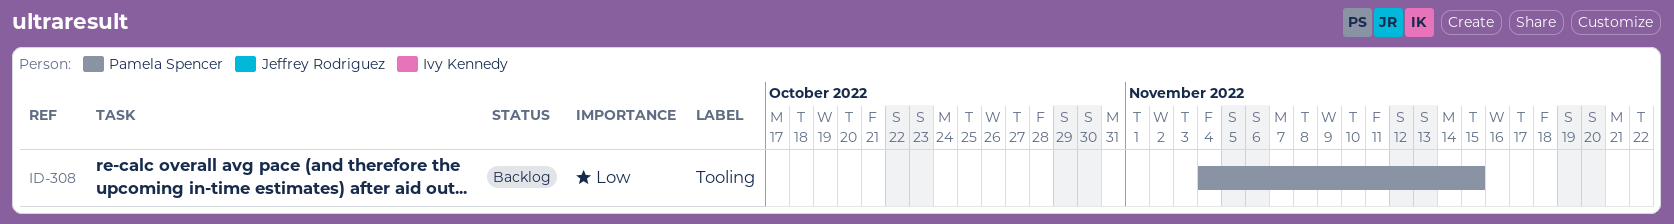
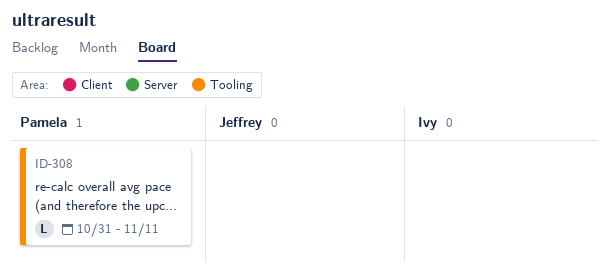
ID-308, start: Nov 4 -> Oct 31
ID-308, due: Nov 15 -> Nov 11

